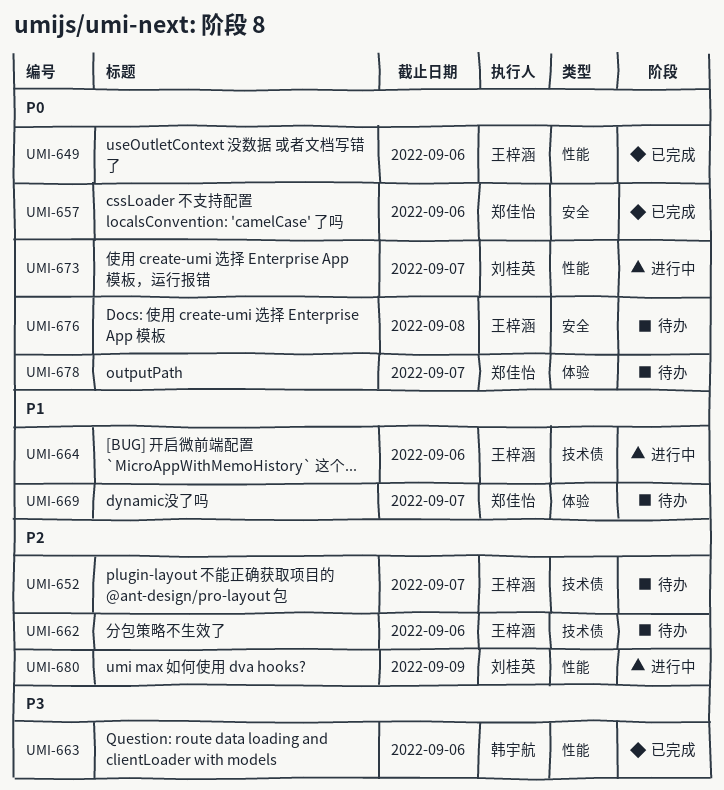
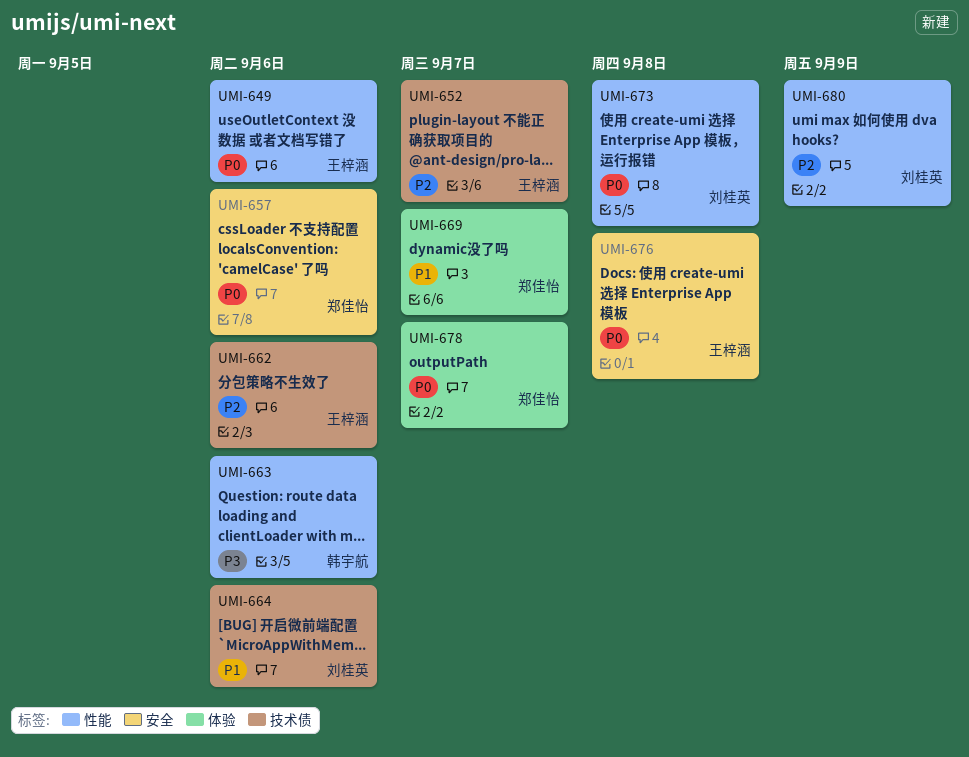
UMI-664, owner: 王梓涵 -> 刘桂英
UMI-673, due: Sep 7 -> Sep 8

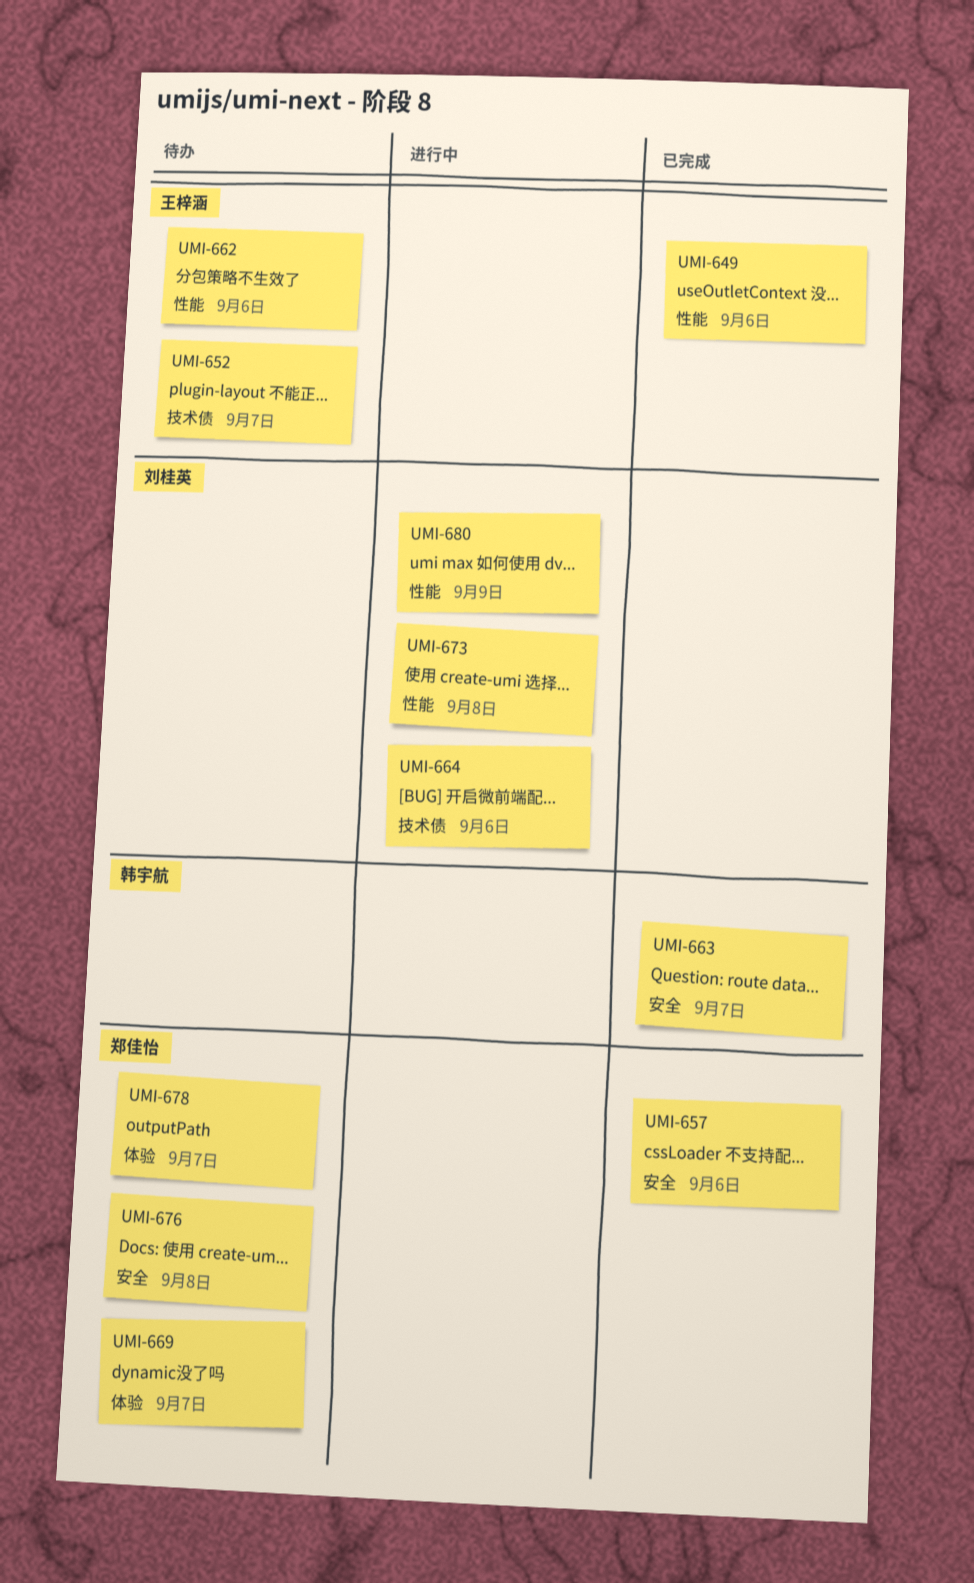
UMI-662, label: 技术债 -> 性能
UMI-663, label: 性能 -> 安全
UMI-663, due: Sep 6 -> Sep 7
UMI-676, owner: 王梓涵 -> 郑佳怡

